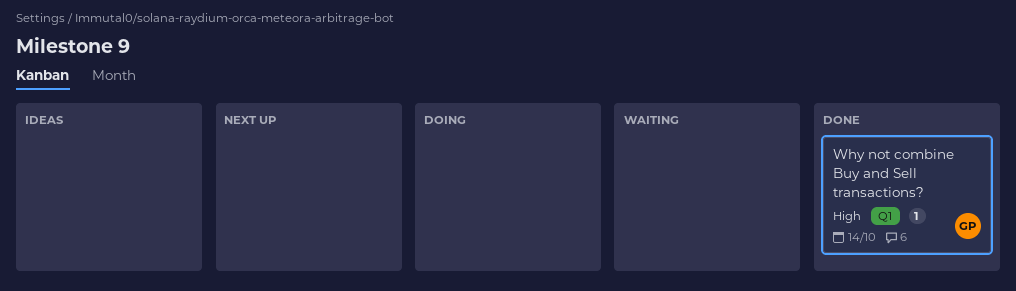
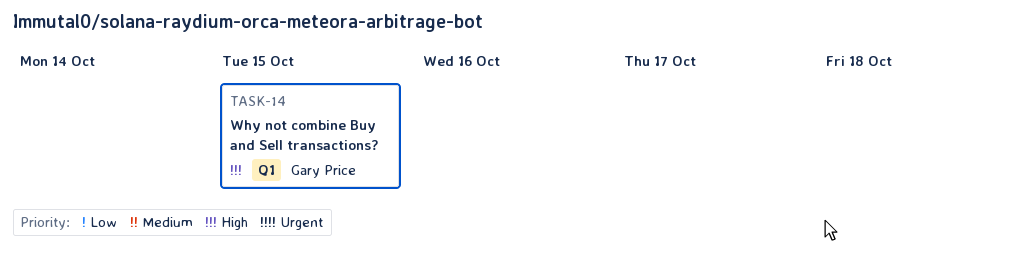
Why not combine Buy and Sell transactions?, due: Oct 14 -> Oct 15

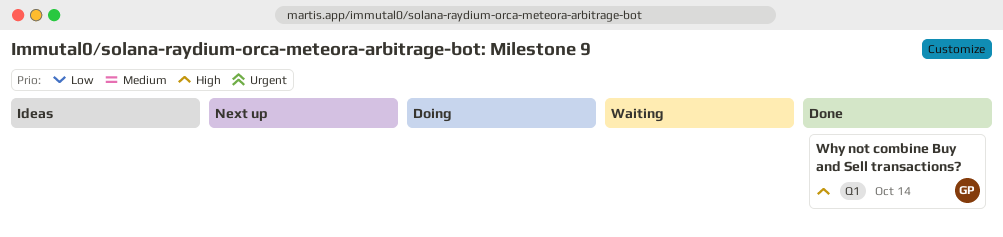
Why not combine Buy and Sell transactions?, due: Oct 15 -> Oct 14

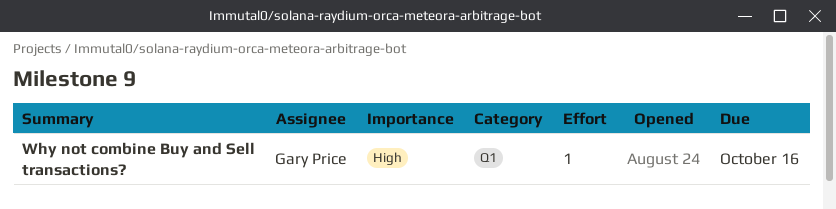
Why not combine Buy and Sell transactions?, due: Oct 14 -> Oct 16

